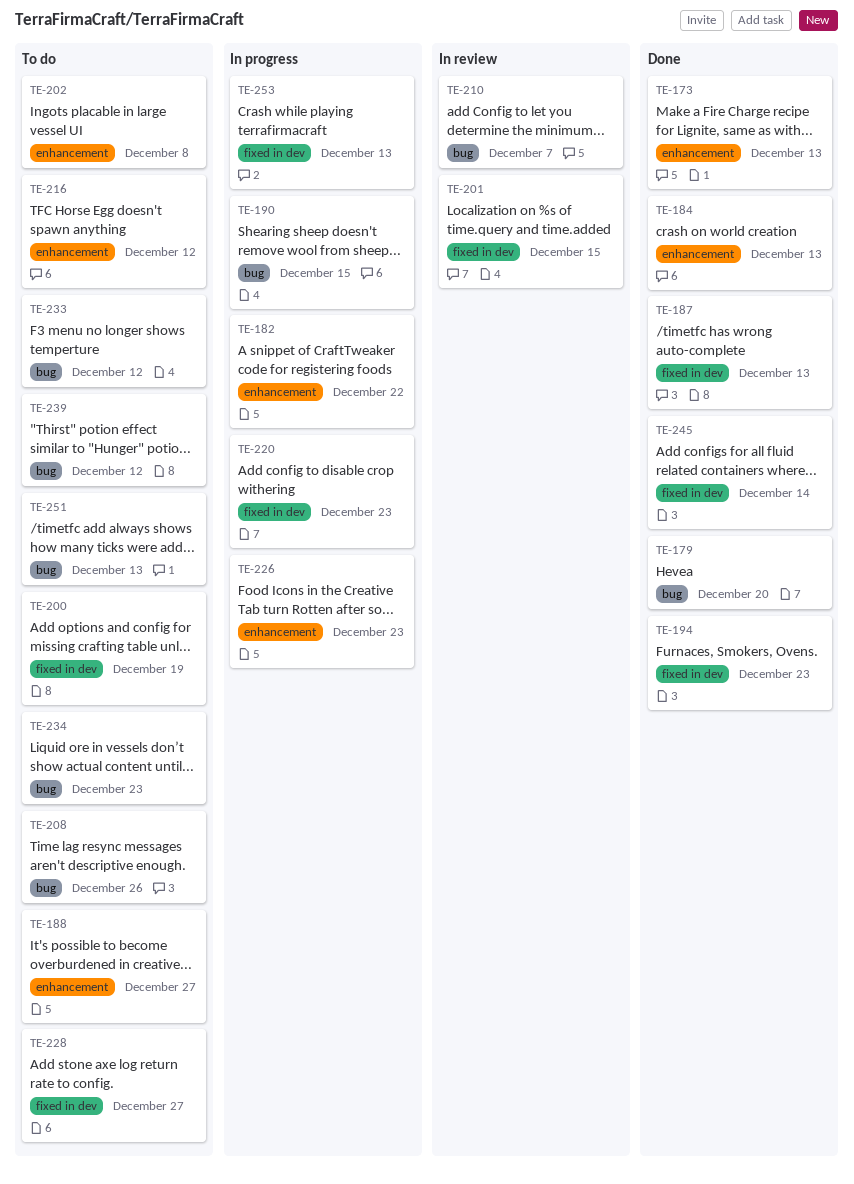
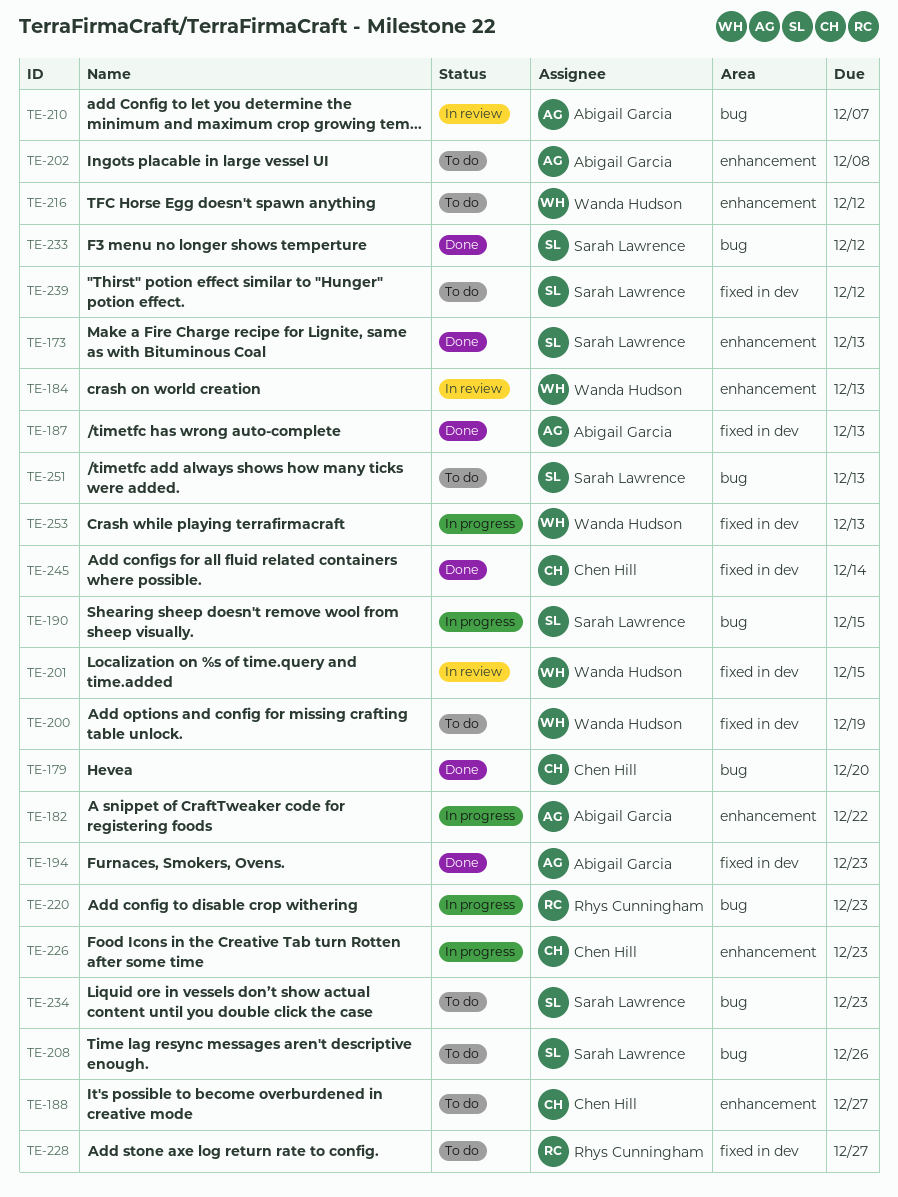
TE-184, status: Done -> In review
TE-220, label: fixed in dev -> bug
TE-233, status: To do -> Done
TE-239, label: bug -> fixed in dev

